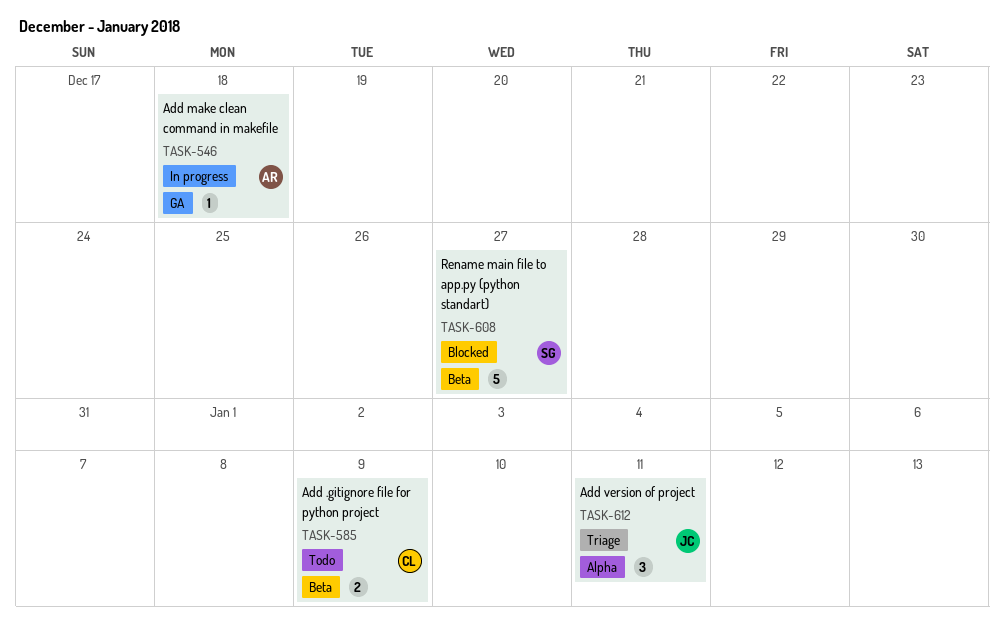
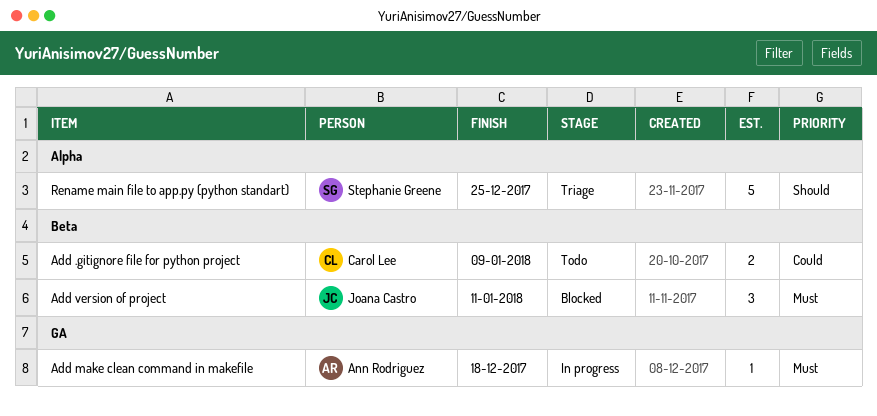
Add version of project, status: Triage -> Blocked
Add version of project, label: Alpha -> Beta
Rename main file to app.py (python standart), status: Blocked -> Triage
Rename main file to app.py (python standart), label: Beta -> Alpha
Rename main file to app.py (python standart), due: Dec 27 -> Dec 25

